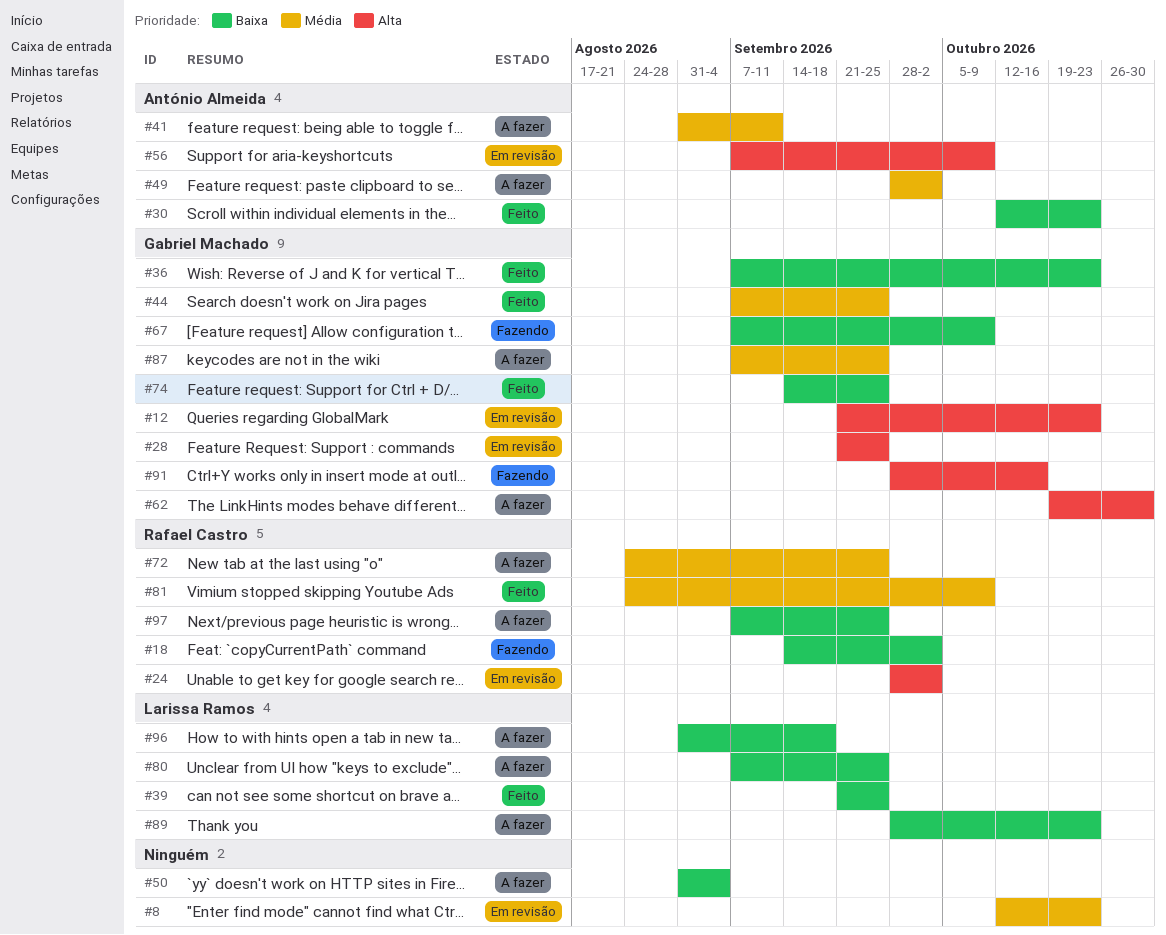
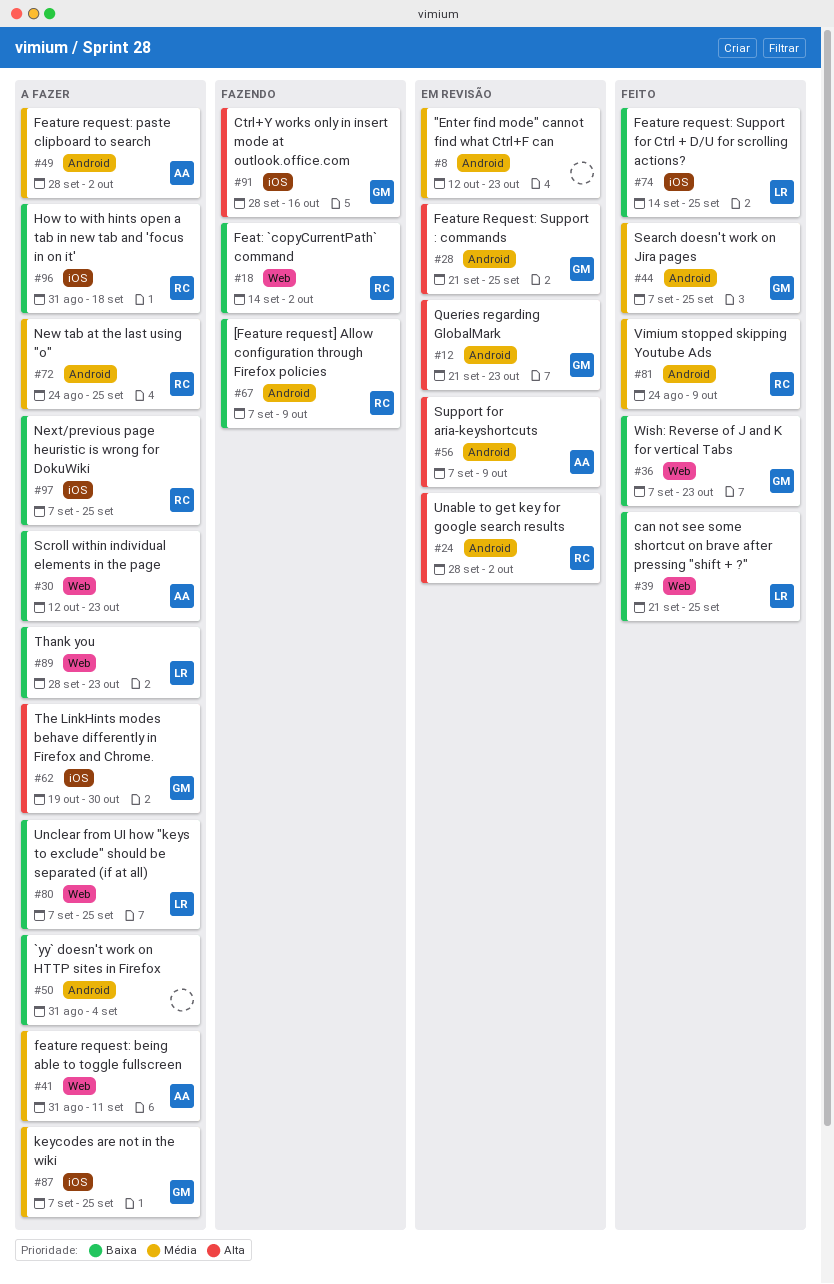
#30, status: Feito -> A fazer
#67, owner: Gabriel Machado -> Rafael Castro
#74, owner: Gabriel Machado -> Larissa Ramos
#96, owner: Larissa Ramos -> Rafael Castro

